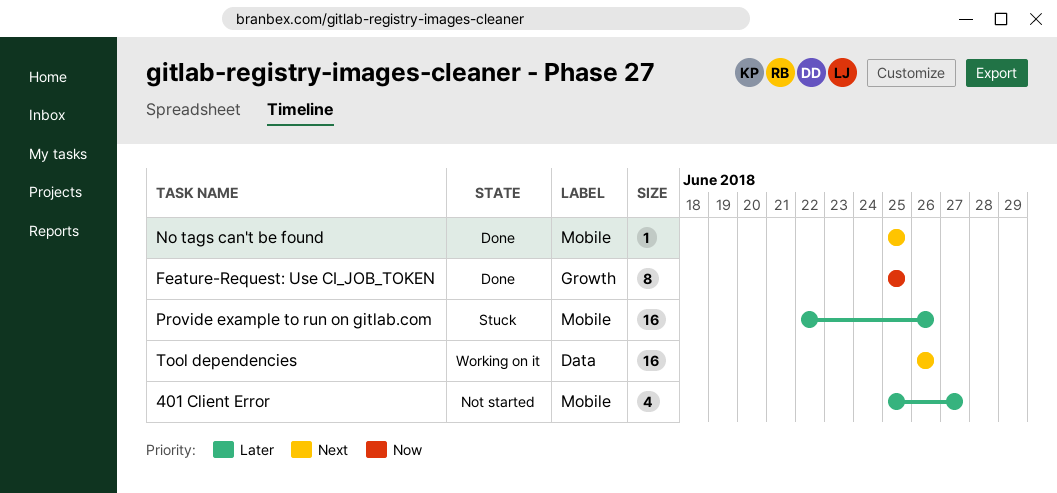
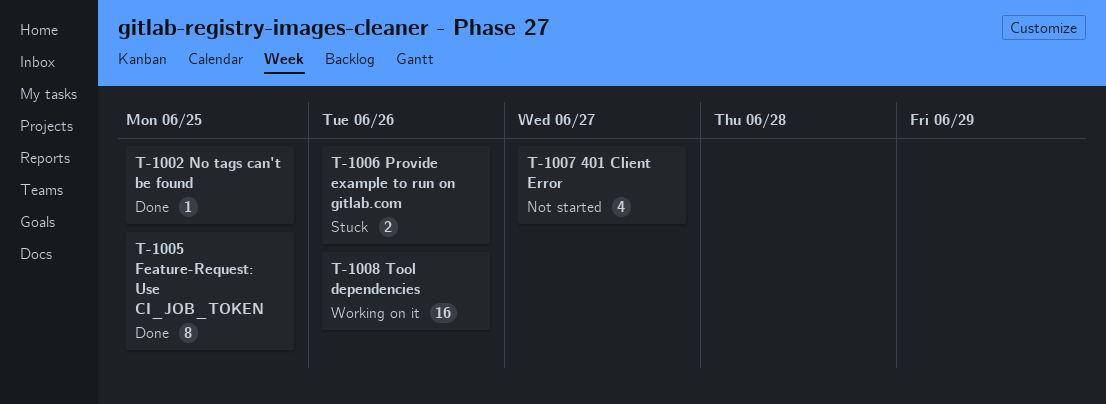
Provide example to run on gitlab.com, estimate: 16 -> 2

